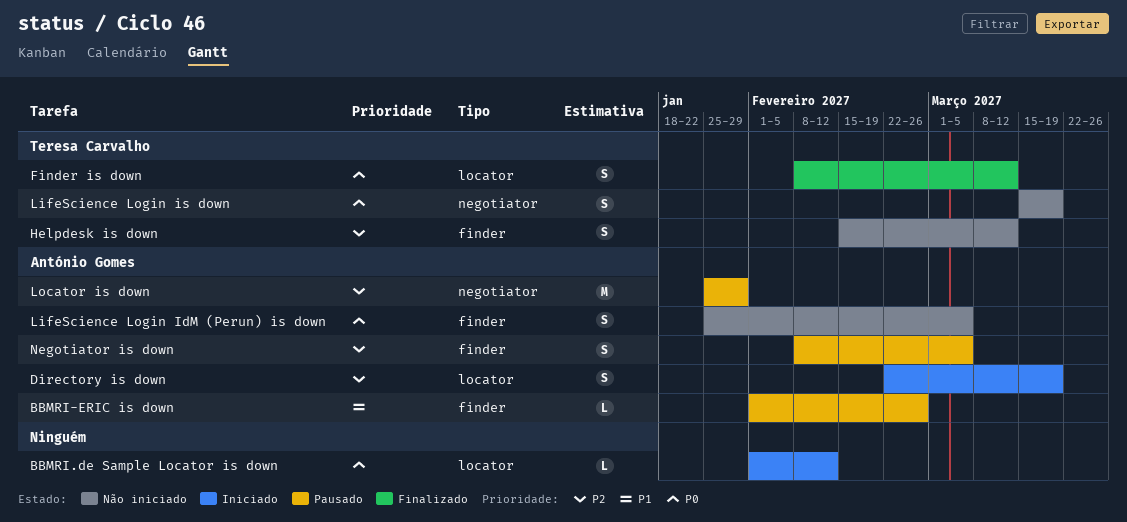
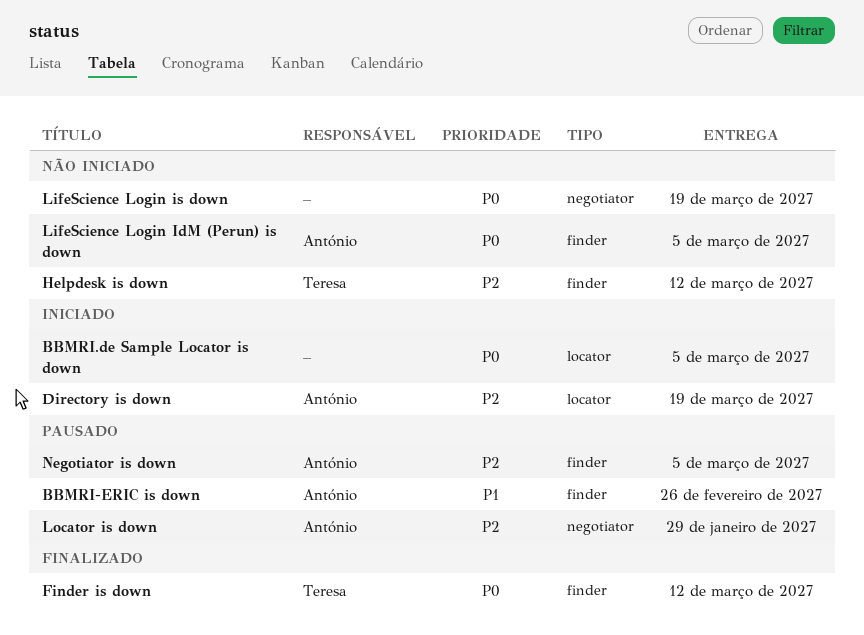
BBMRI.de Sample Locator is down, due: Feb 12 -> Mar 5
Finder is down, label: locator -> finder
LifeScience Login is down, owner: Teresa Carvalho -> none

